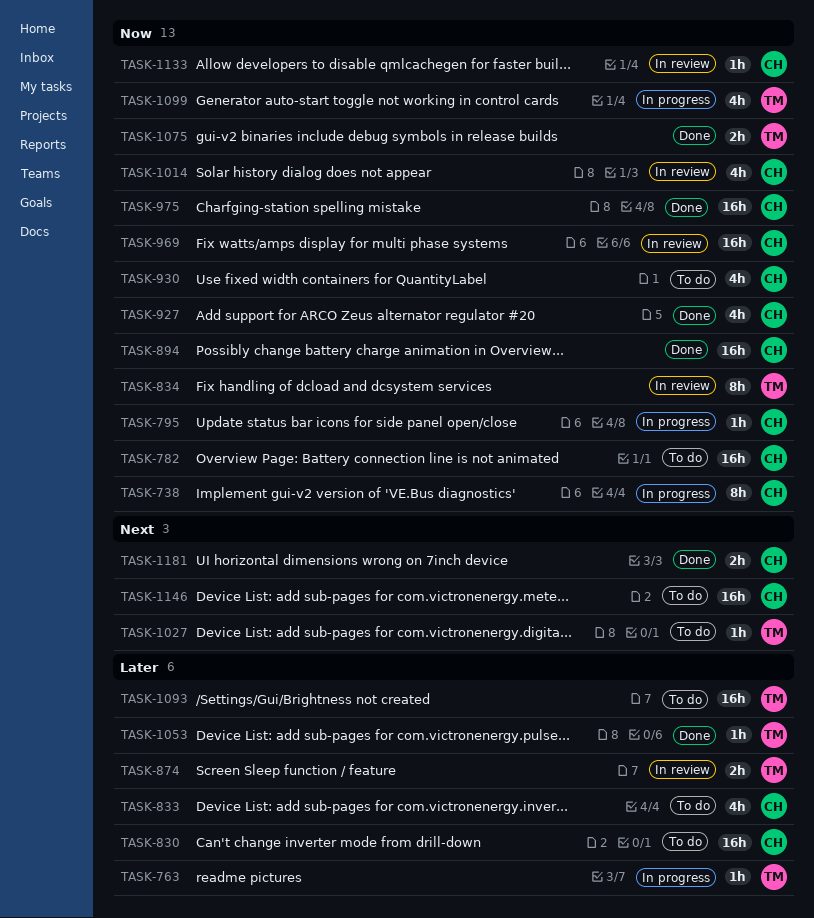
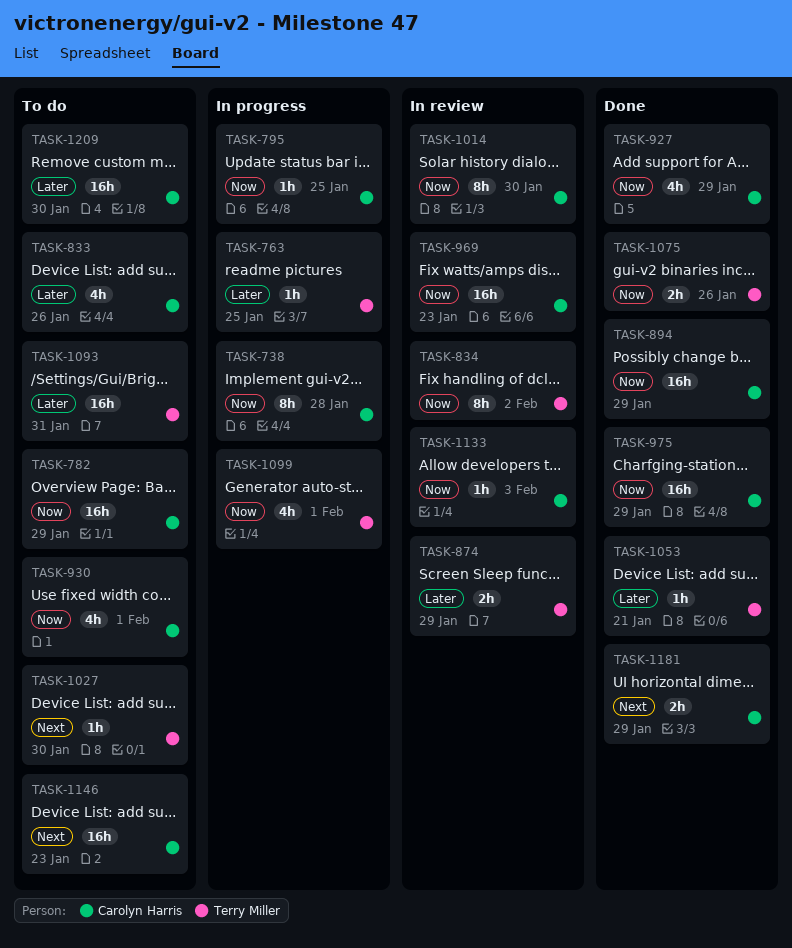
TASK-830: present -> none
TASK-1014, estimate: 4h -> 8h
TASK-1209: none -> present

